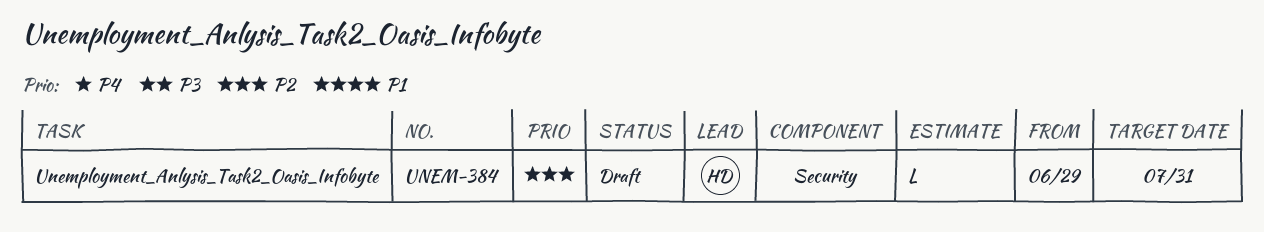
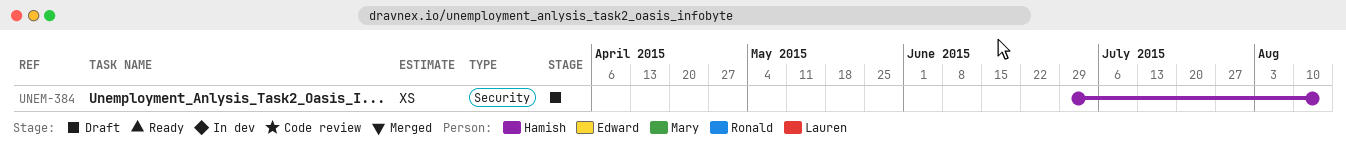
UNEM-384, estimate: L -> XS
UNEM-384, due: Jul 31 -> Aug 14

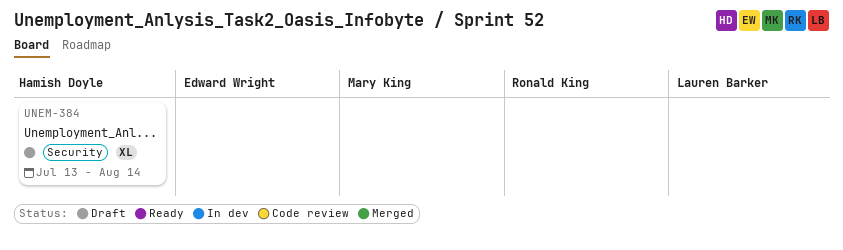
UNEM-384, estimate: XS -> XL
UNEM-384, start: Jun 29 -> Jul 13

